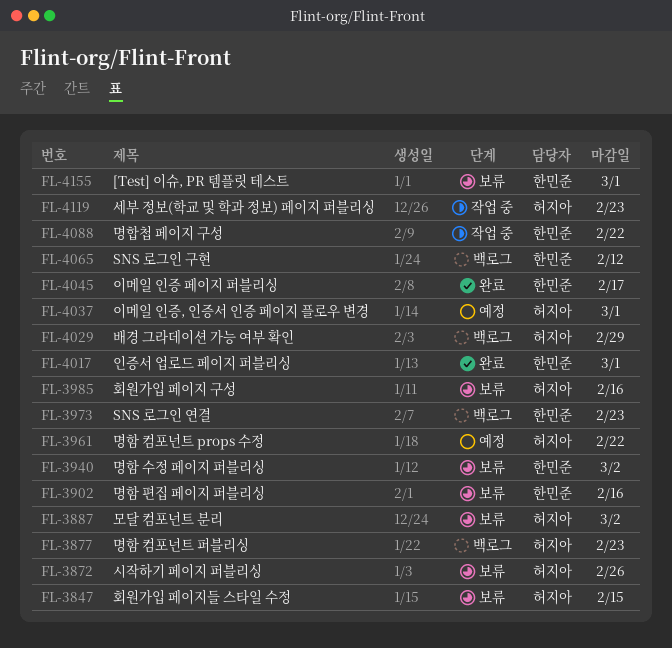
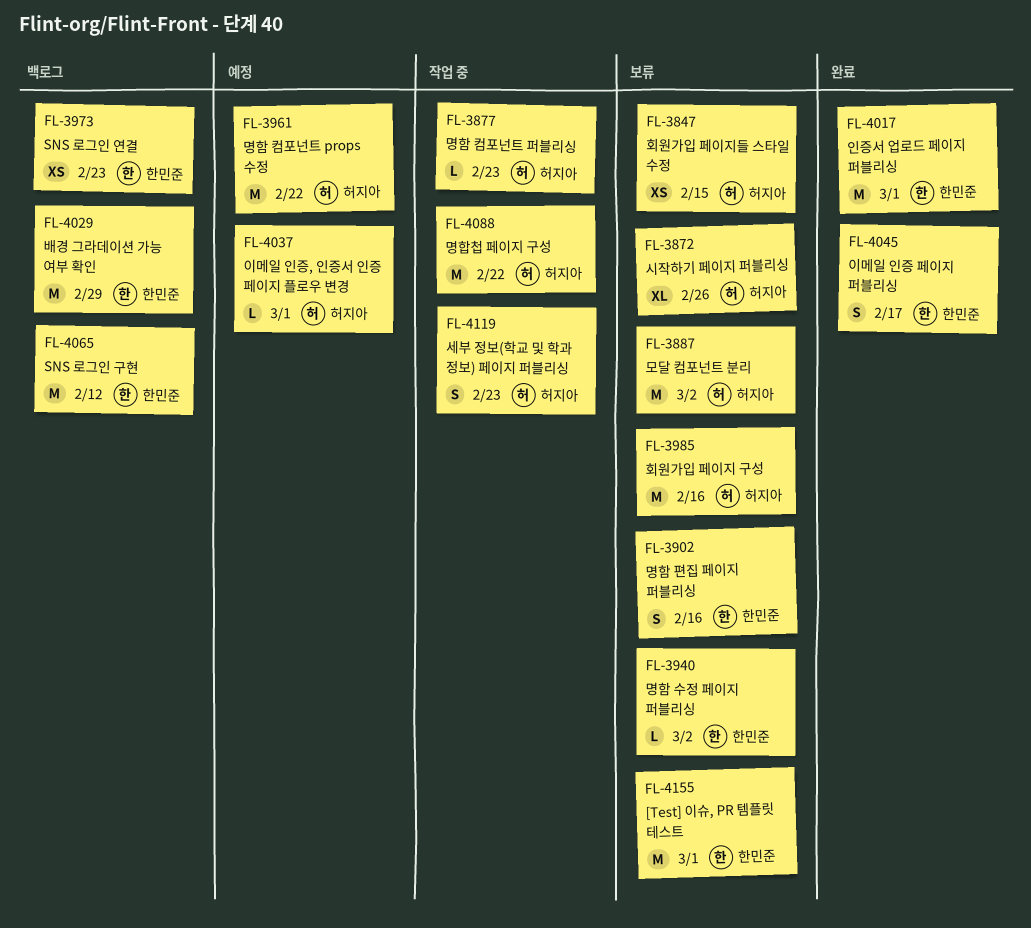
FL-3877, status: 백로그 -> 작업 중
FL-4029, owner: 허지아 -> 한민준
FL-4088, owner: 한민준 -> 허지아

